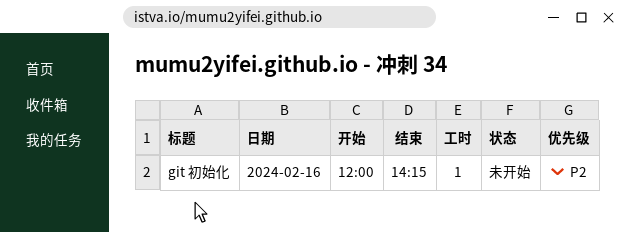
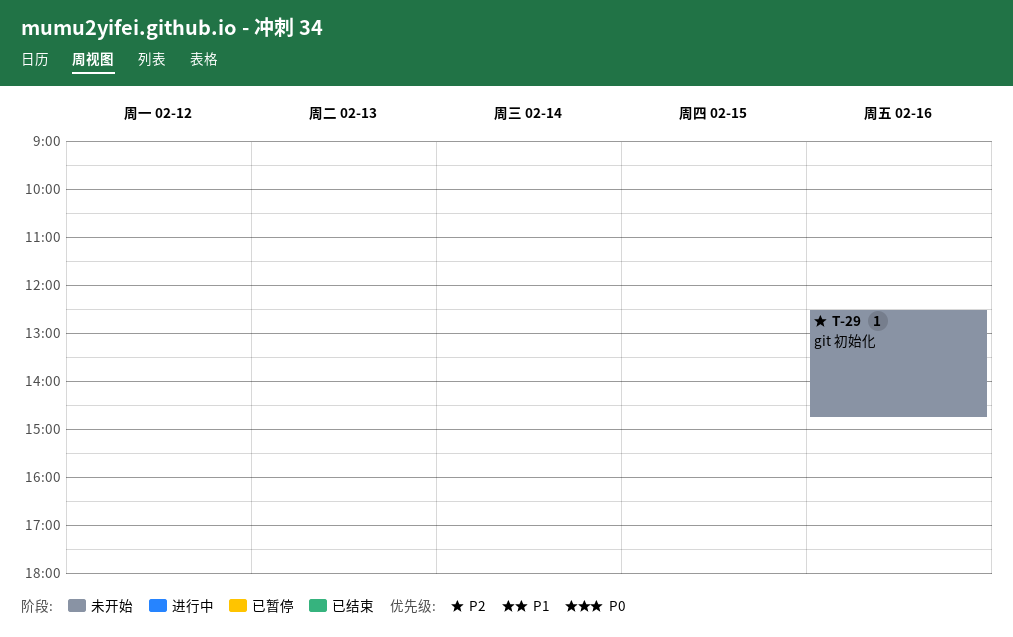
git 初始化, begins: 12:00 -> 12:30
git 初始化, ends: 14:15 -> 14:45

